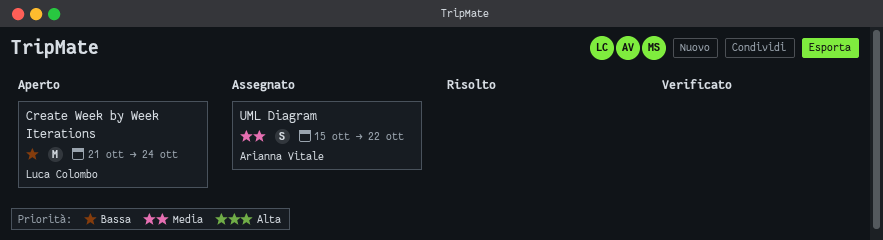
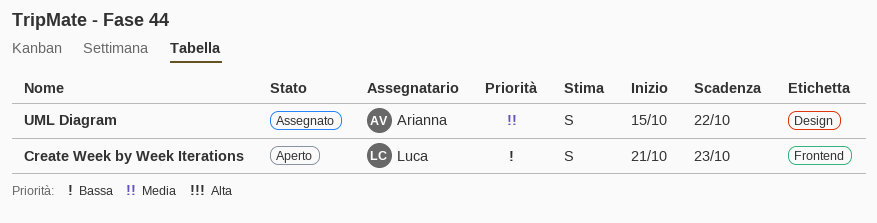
Create Week by Week Iterations, estimate: M -> S
Create Week by Week Iterations, due: Oct 24 -> Oct 23

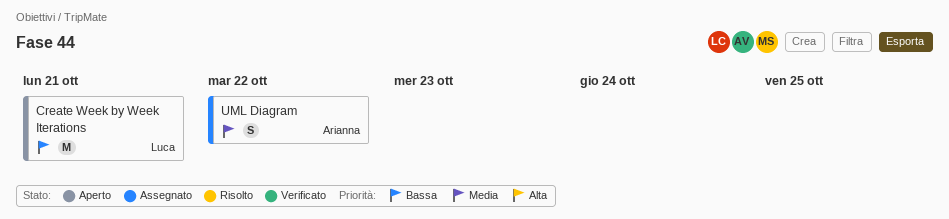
Create Week by Week Iterations, estimate: S -> M
Create Week by Week Iterations, due: Oct 23 -> Oct 21

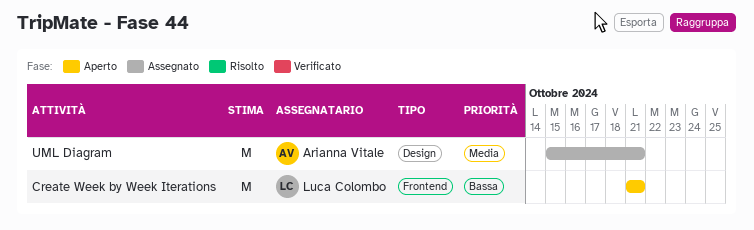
UML Diagram, estimate: S -> M
UML Diagram, due: Oct 22 -> Oct 21

